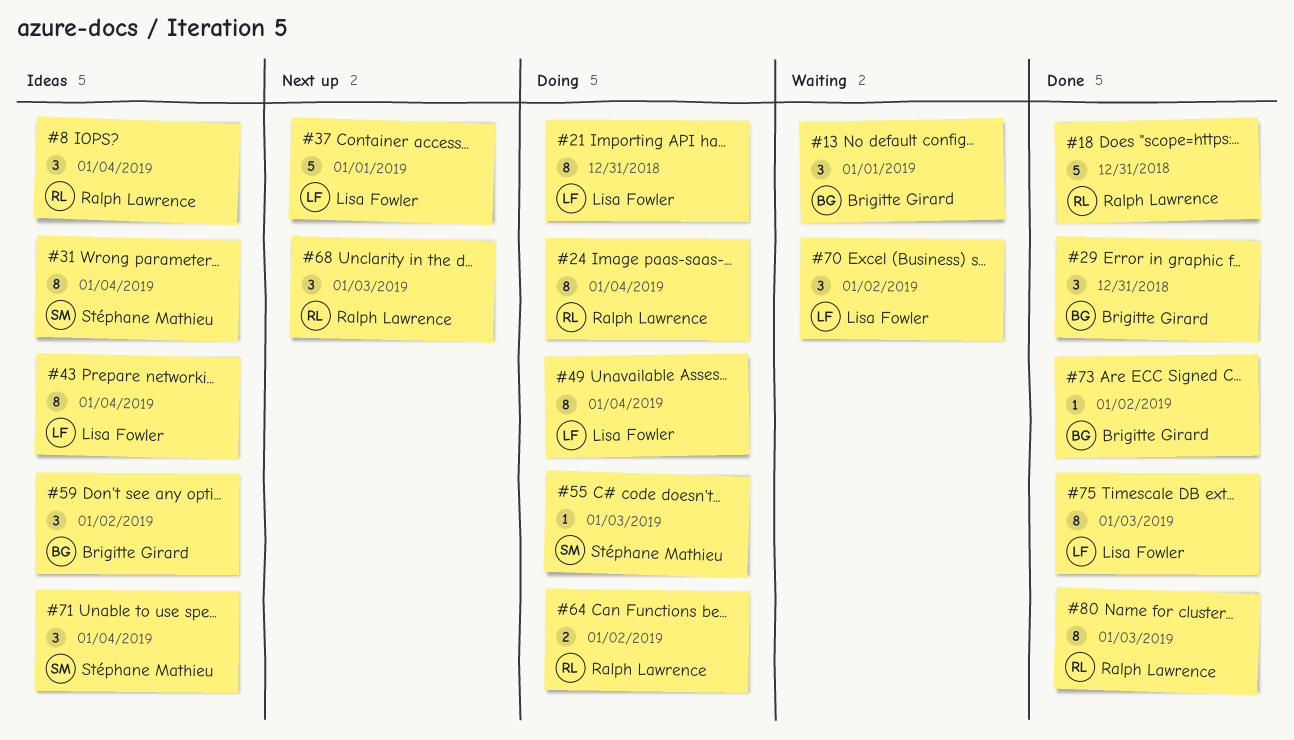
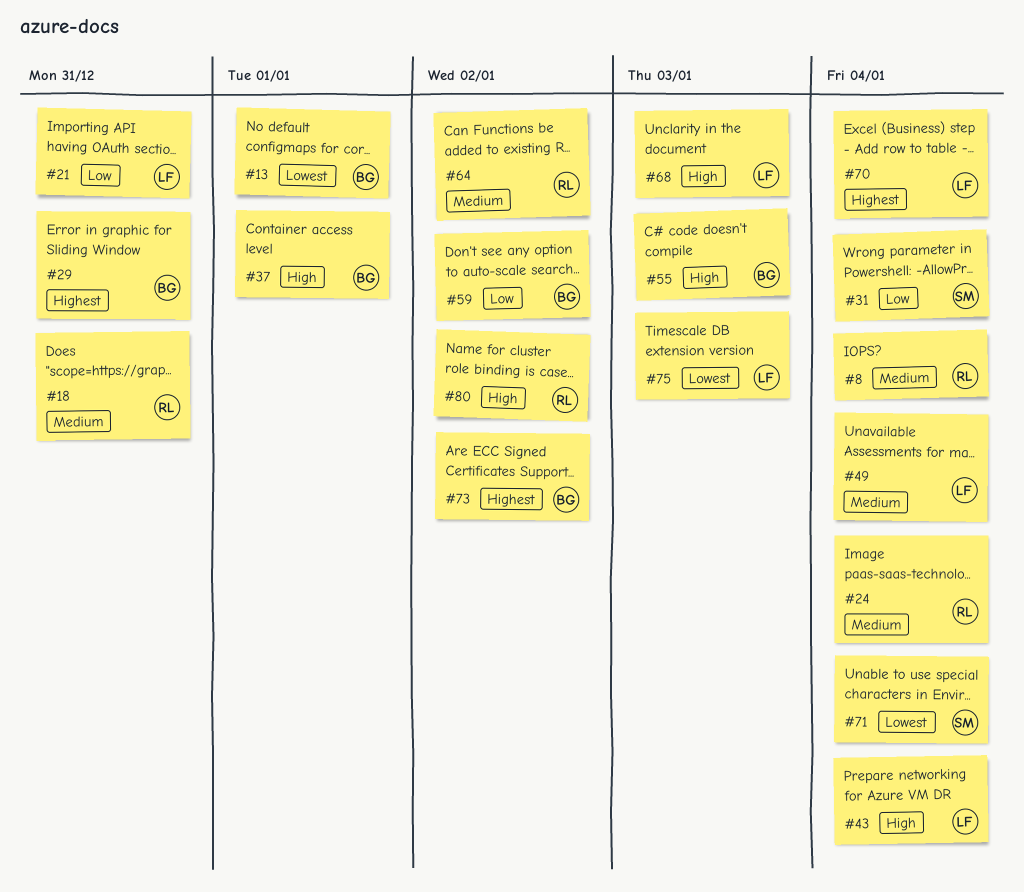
#37, owner: Lisa Fowler -> Brigitte Girard
#55, owner: Stéphane Mathieu -> Brigitte Girard
#68, owner: Ralph Lawrence -> Lisa Fowler
#70, due: Jan 2 -> Jan 4
#80, due: Jan 3 -> Jan 2

